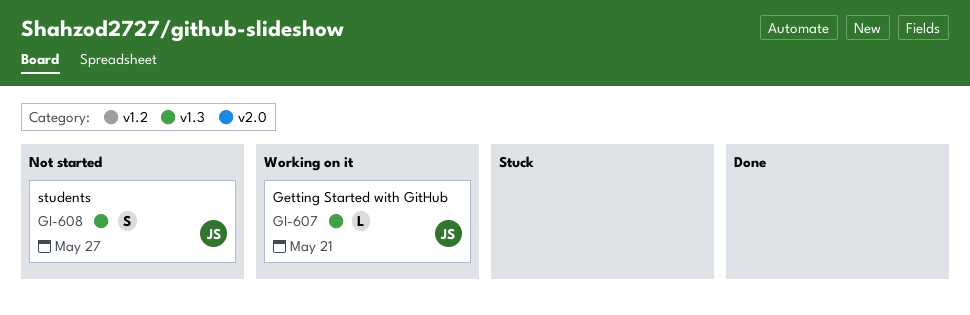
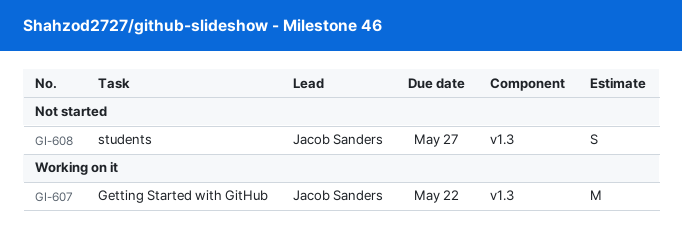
GI-607, estimate: L -> M
GI-607, due: May 21 -> May 22

